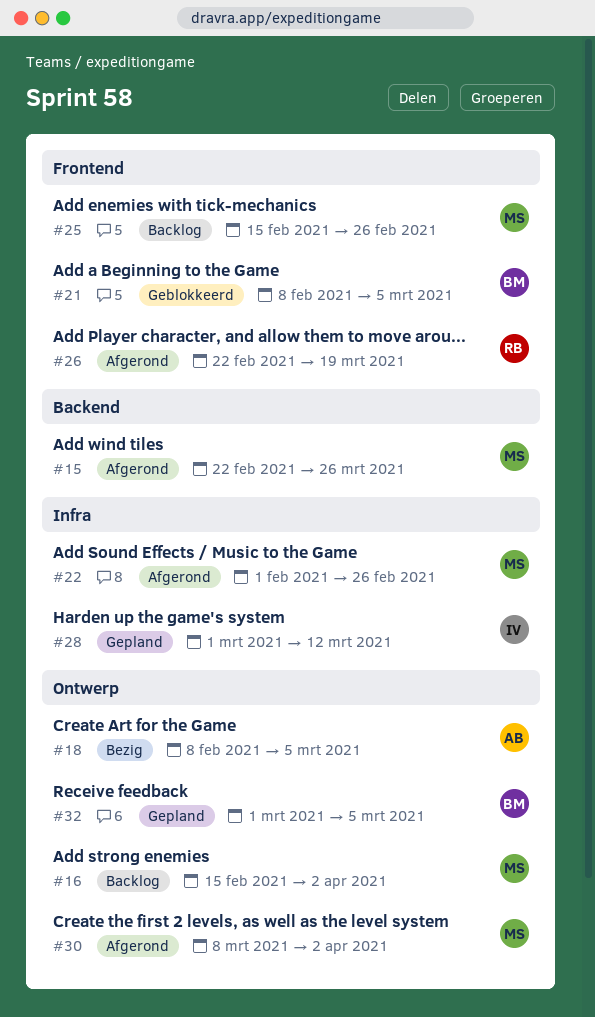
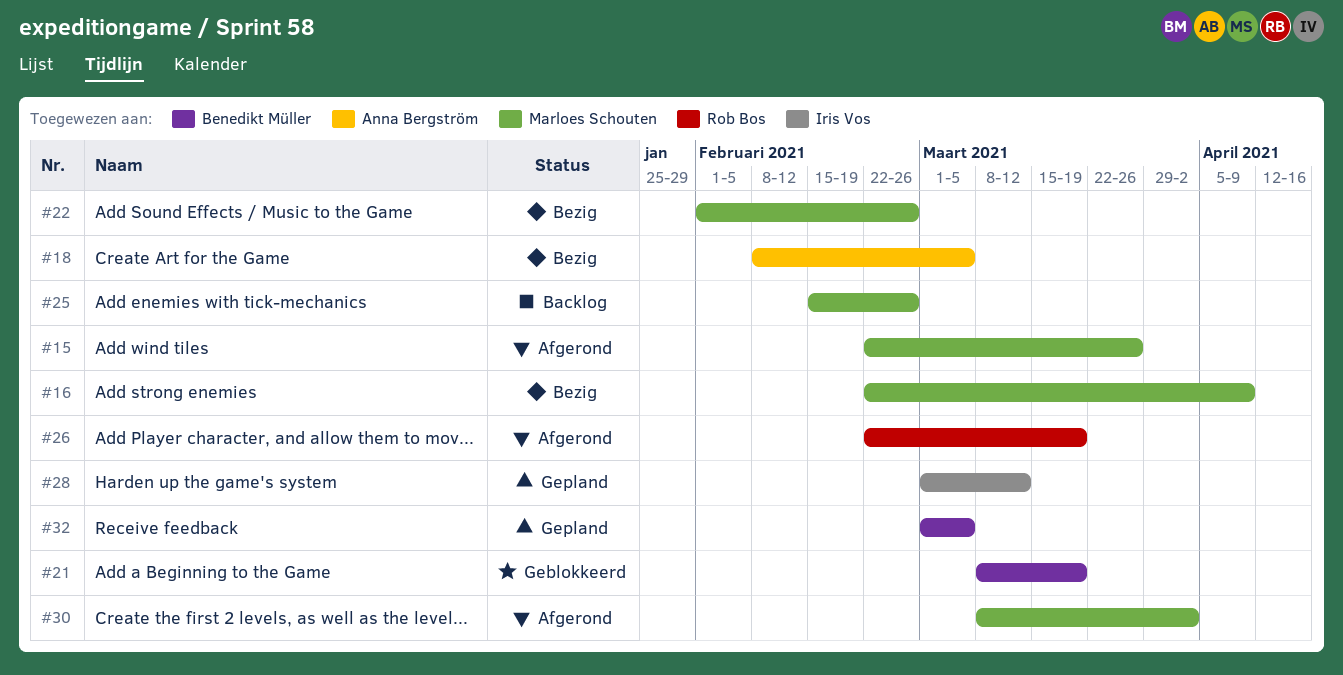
#16, status: Backlog -> Bezig
#16, start: Feb 15 -> Feb 22
#16, due: Apr 2 -> Apr 9
#21, start: Feb 8 -> Mar 8
#21, due: Mar 5 -> Mar 19
#22, status: Afgerond -> Bezig

